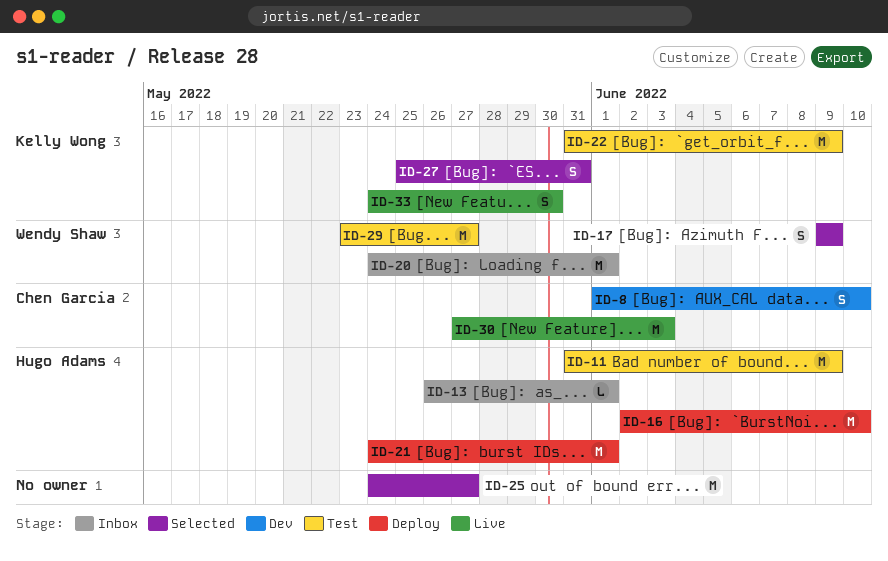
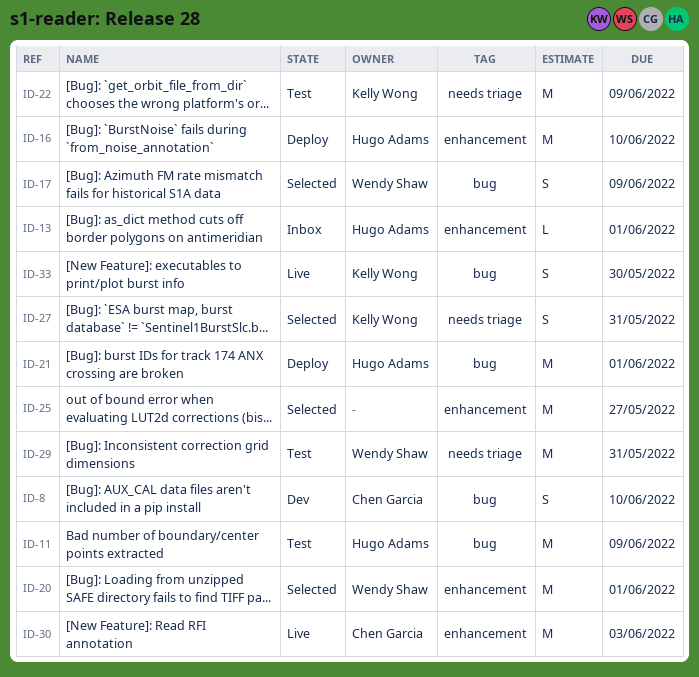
ID-20, status: Inbox -> Selected
ID-29, due: May 27 -> May 31

